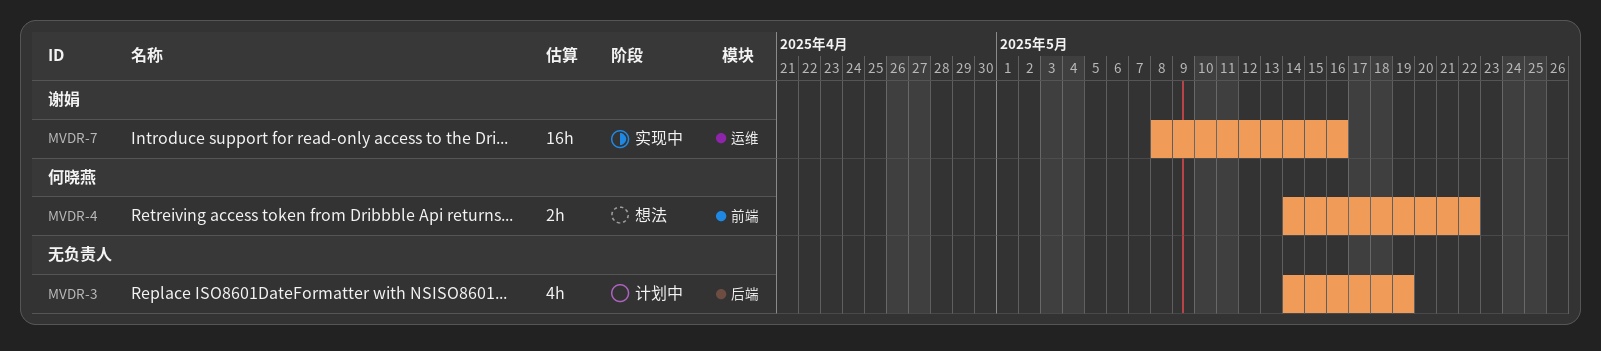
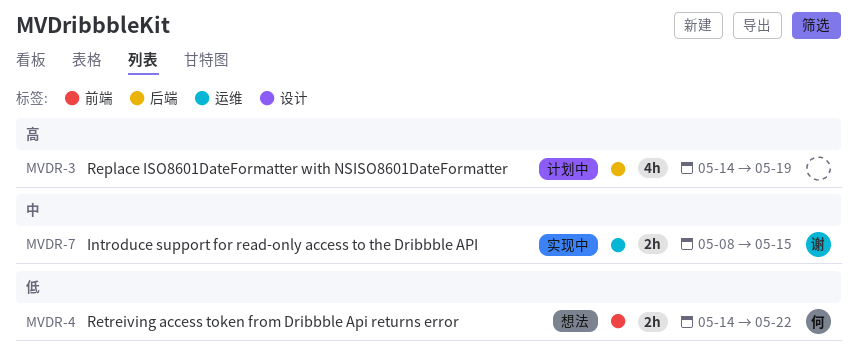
MVDR-7, estimate: 16h -> 2h
MVDR-7, due: May 16 -> May 15

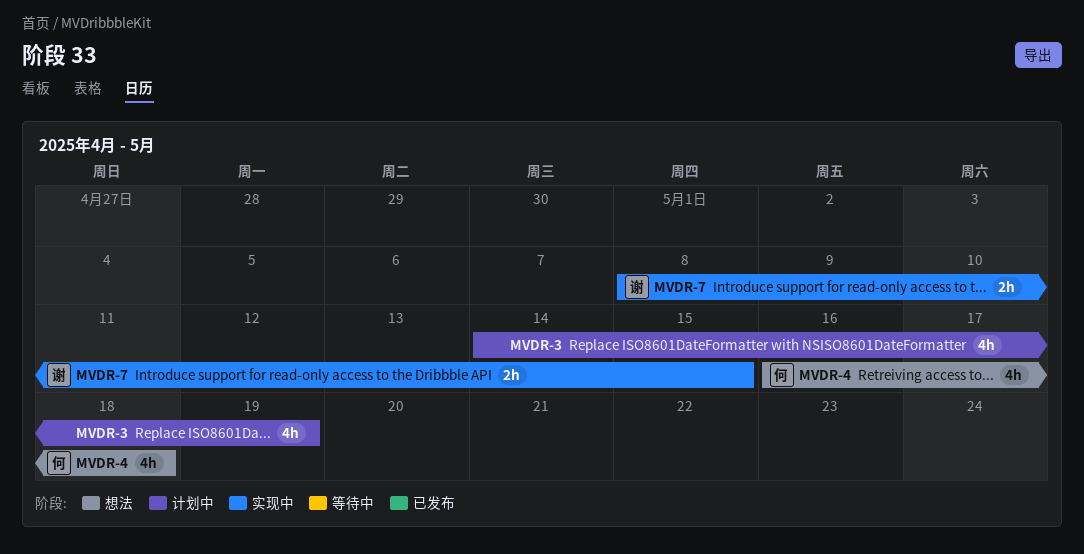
MVDR-4, estimate: 2h -> 4h
MVDR-4, start: May 14 -> May 16
MVDR-4, due: May 22 -> May 18

